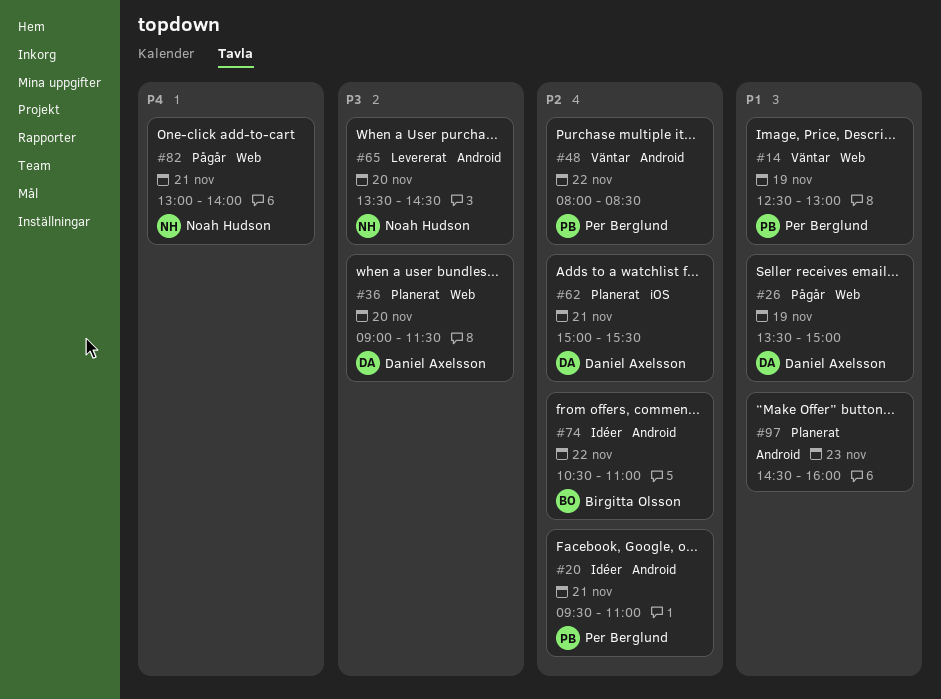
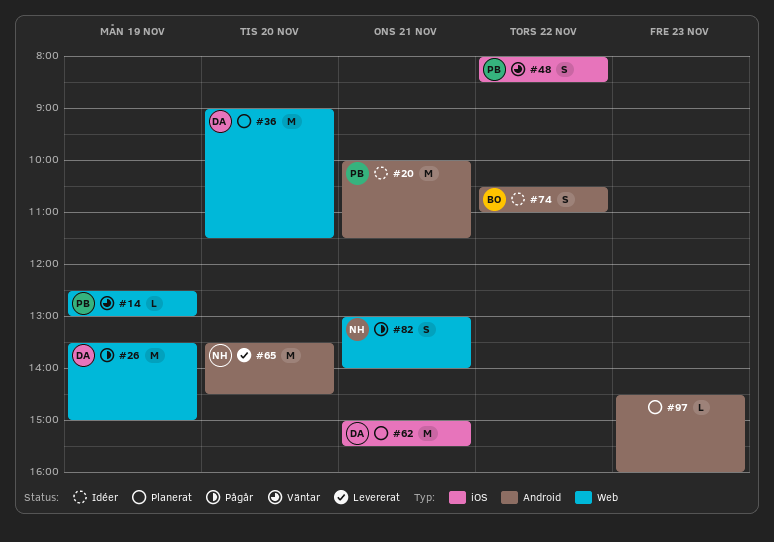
#20, begins: 09:30 -> 10:00
#20, ends: 11:00 -> 11:30
#48, label: Android -> iOS

